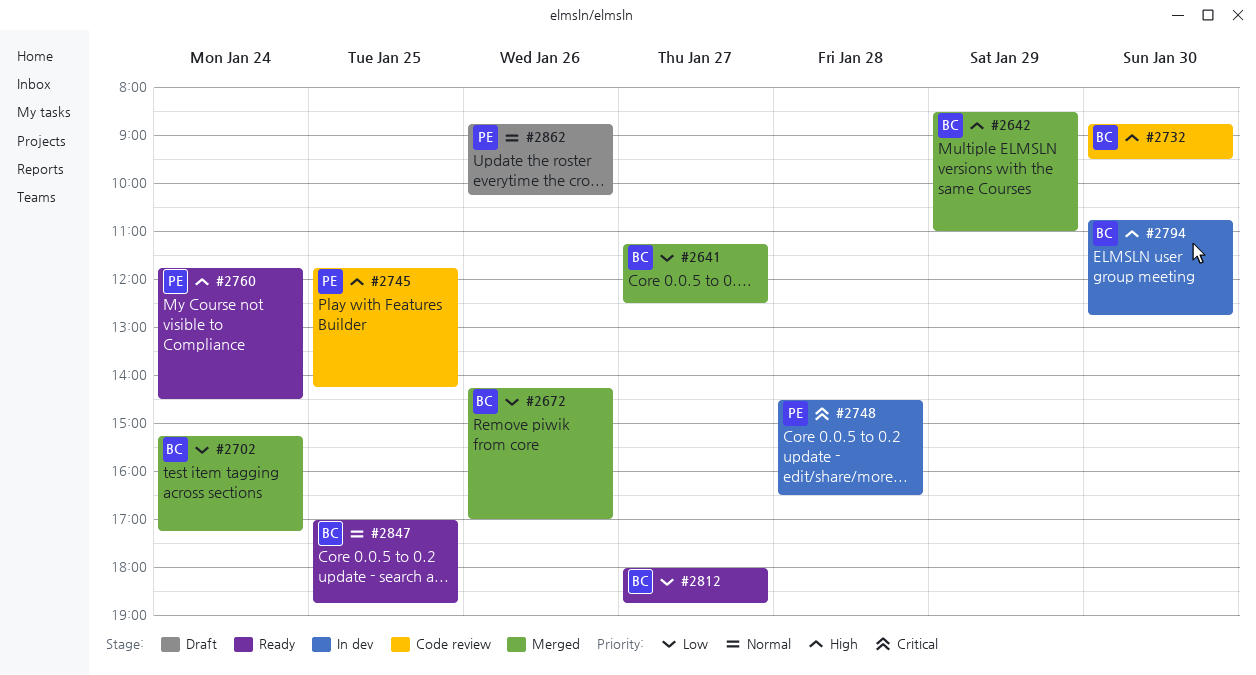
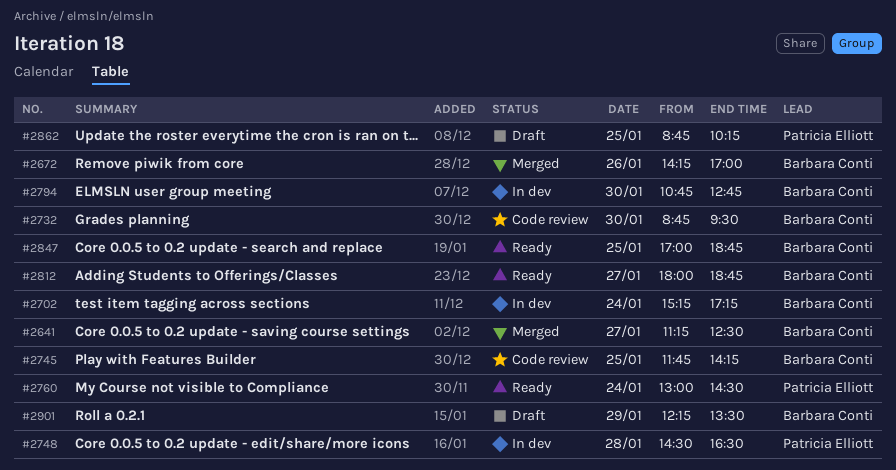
#2642: present -> none
#2702, status: Merged -> In dev
#2745, owner: Patricia Elliott -> Barbara Conti
#2760, begins: 11:45 -> 13:00
#2862, day: Jan 26 -> Jan 25
#2901: none -> present

